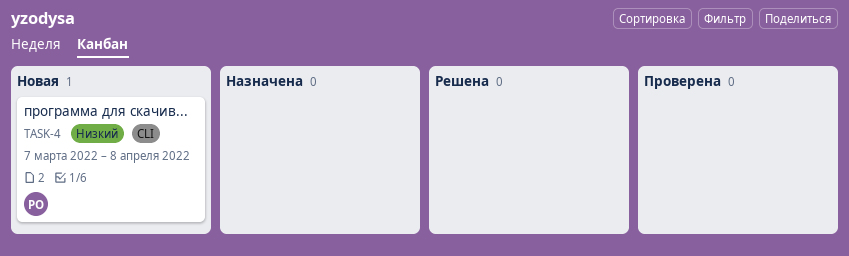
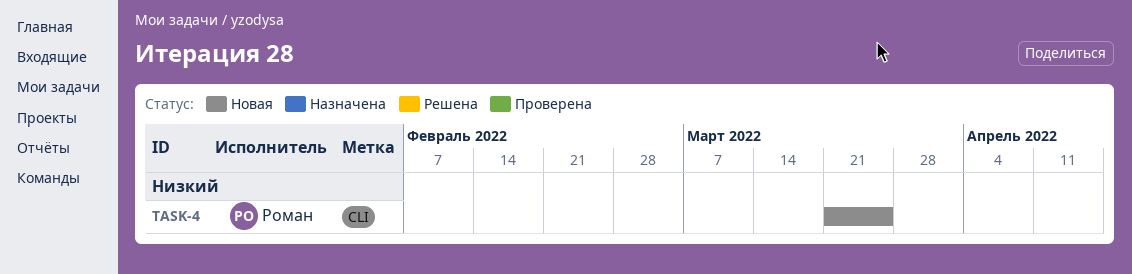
TASK-4, start: Mar 7 -> Mar 21
TASK-4, due: Apr 8 -> Mar 25

